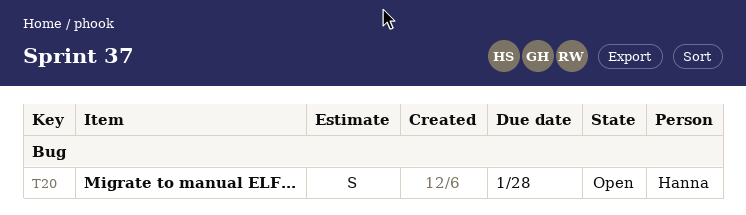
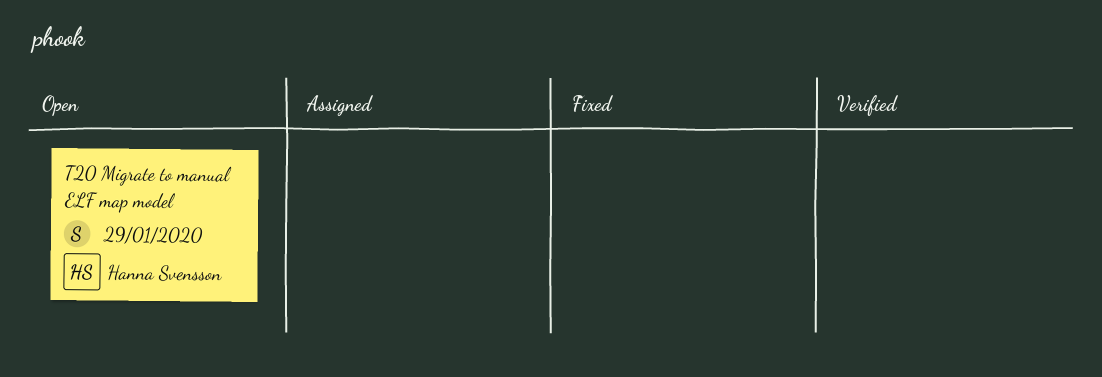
T20, due: Jan 28 -> Jan 29

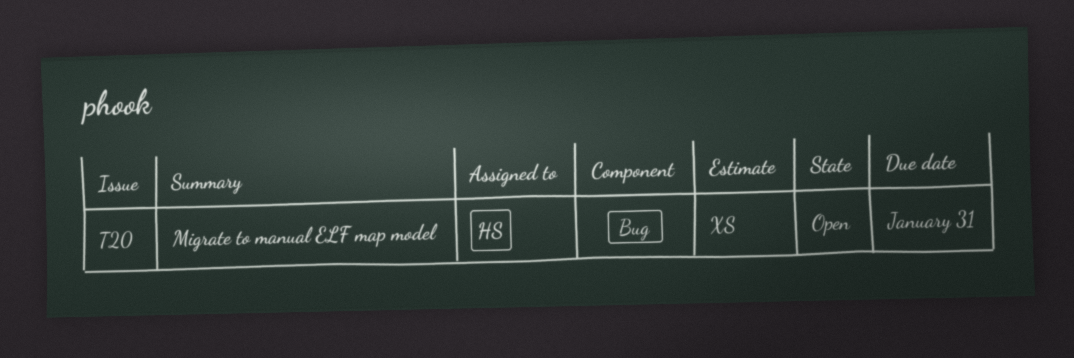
T20, estimate: S -> XS
T20, due: Jan 29 -> Jan 31

